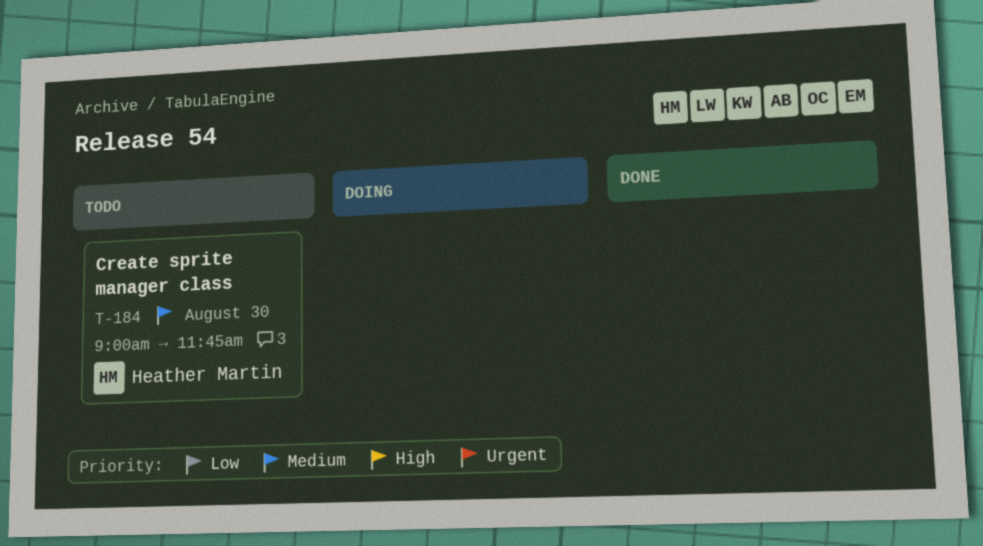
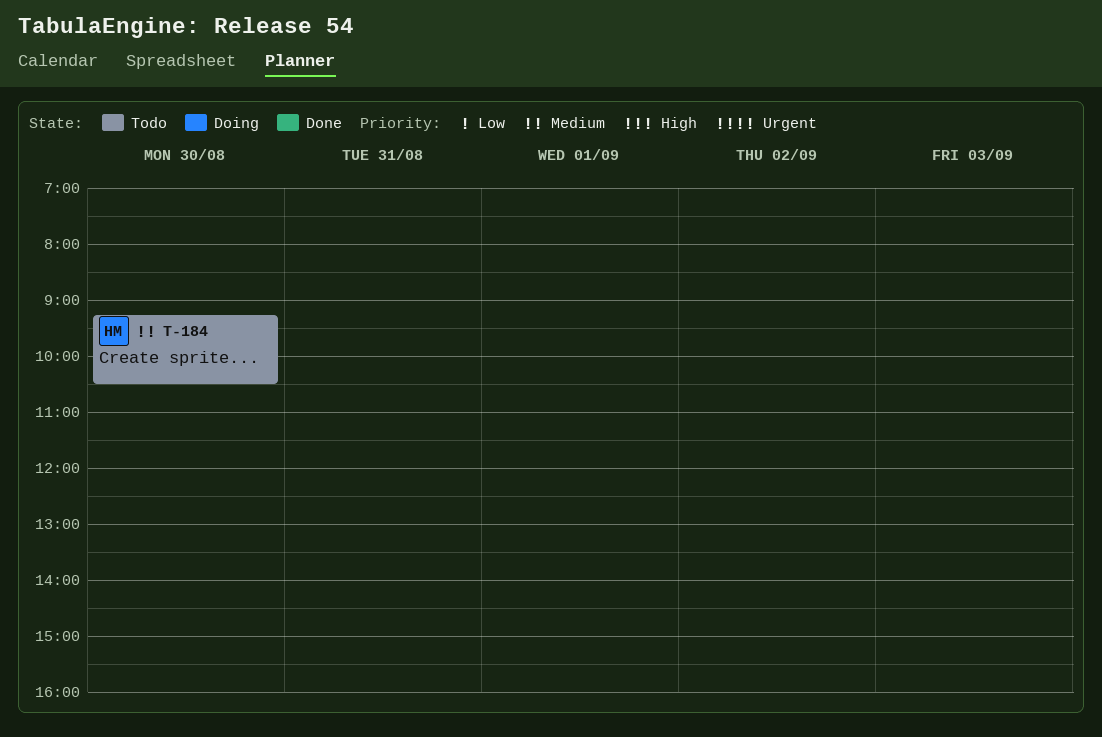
T-184, begins: 09:00 -> 09:15
T-184, ends: 11:45 -> 10:30

